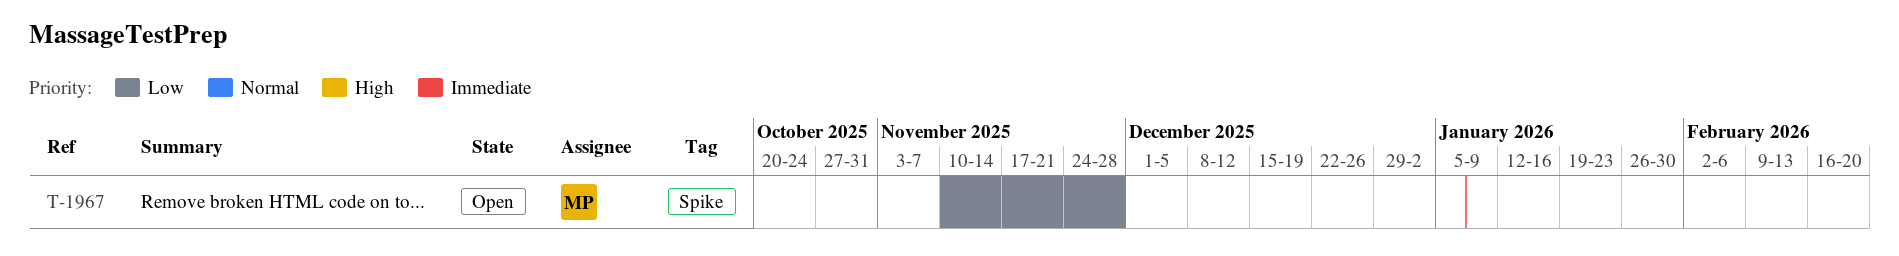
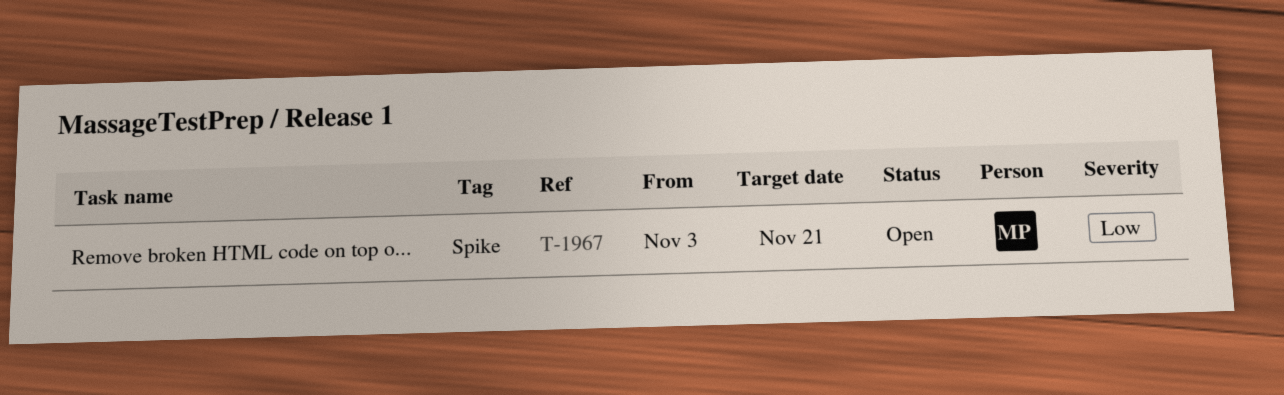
T-1967, start: Nov 10 -> Nov 3
T-1967, due: Nov 28 -> Nov 21

